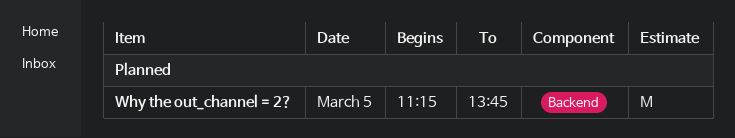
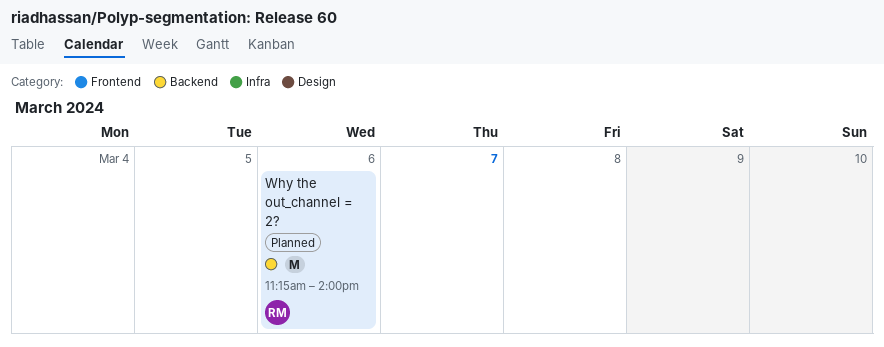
Why the out_channel = 2?, day: Mar 5 -> Mar 6
Why the out_channel = 2?, ends: 13:45 -> 14:00

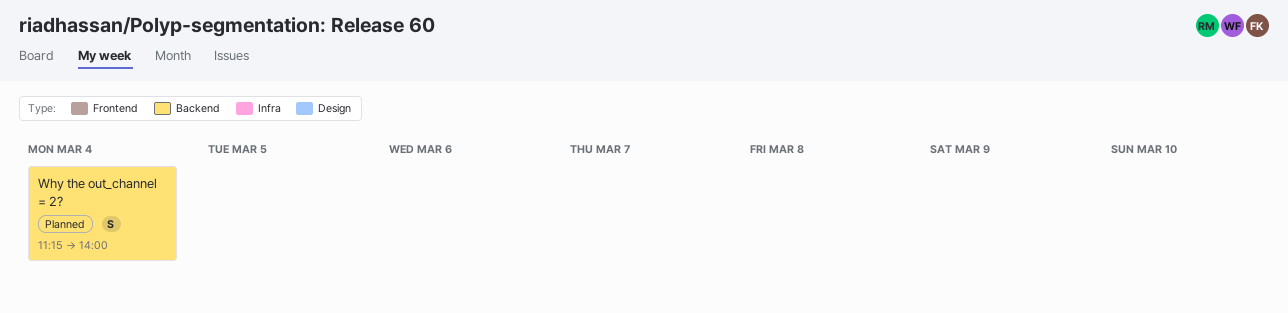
Why the out_channel = 2?, estimate: M -> S
Why the out_channel = 2?, day: Mar 6 -> Mar 4

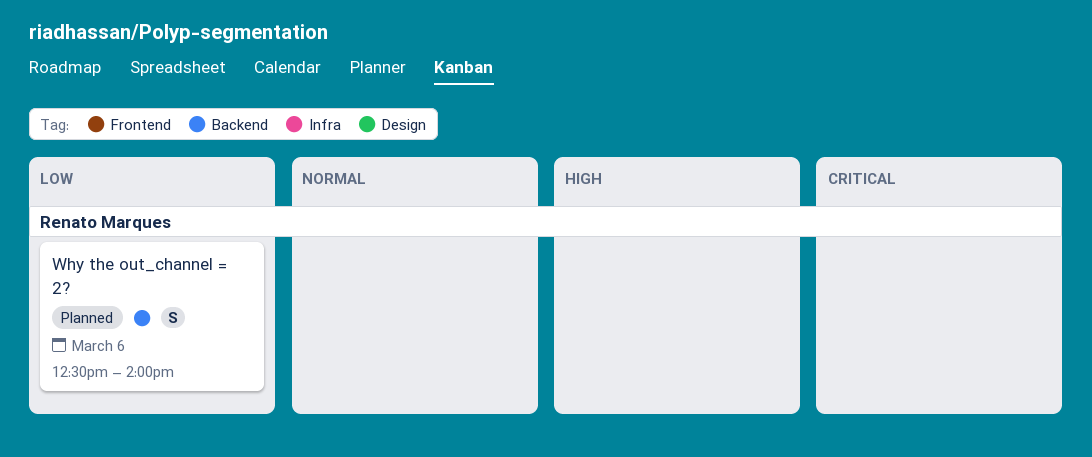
Why the out_channel = 2?, day: Mar 4 -> Mar 6
Why the out_channel = 2?, begins: 11:15 -> 12:30

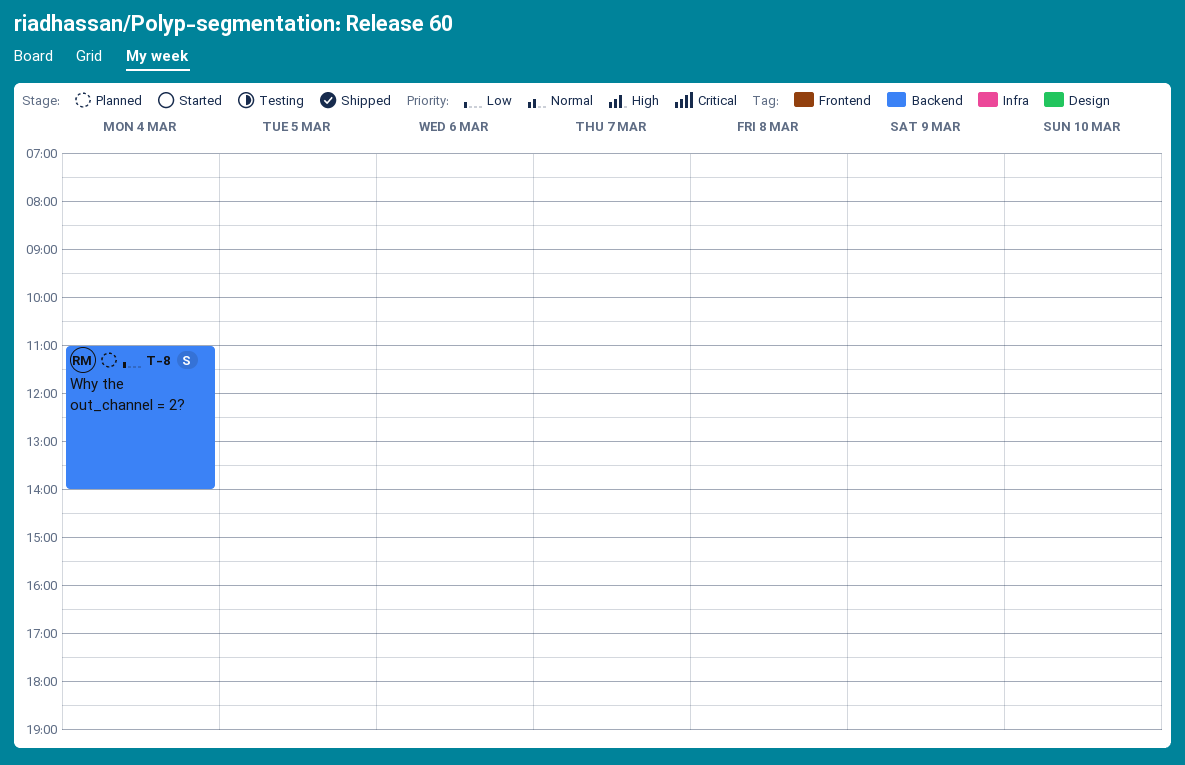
Why the out_channel = 2?, day: Mar 6 -> Mar 4
Why the out_channel = 2?, begins: 12:30 -> 11:00

